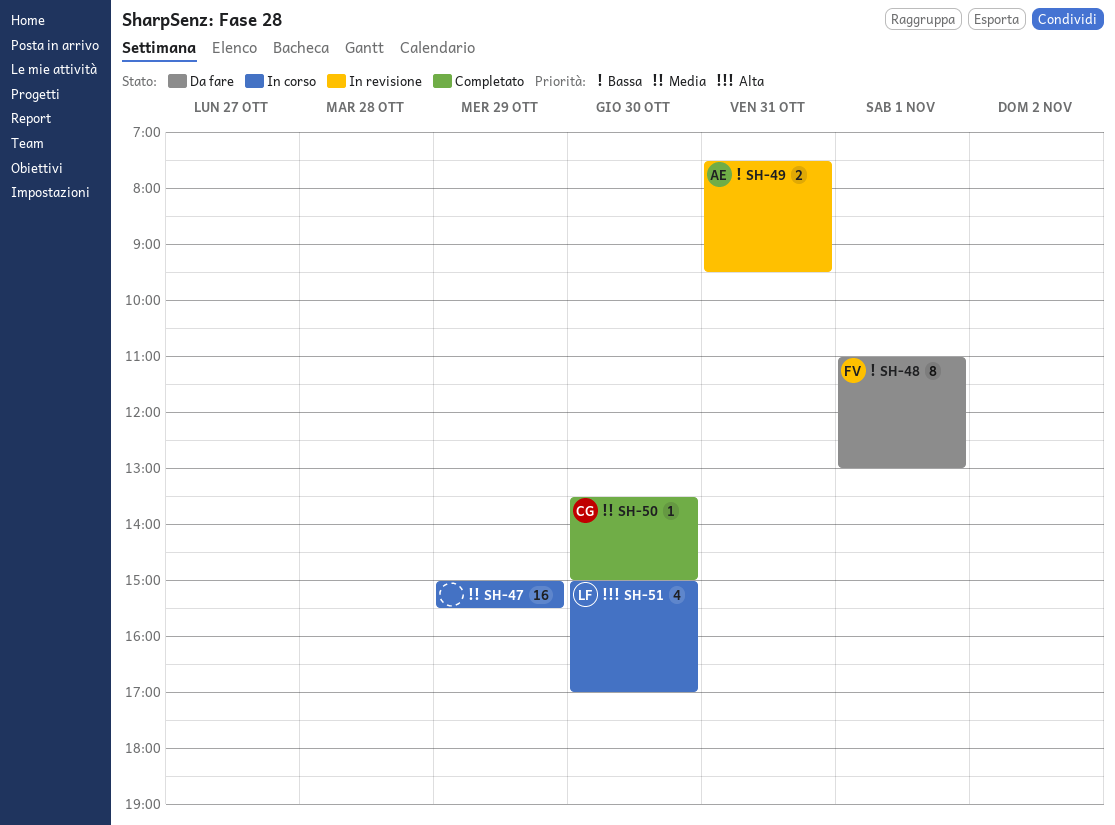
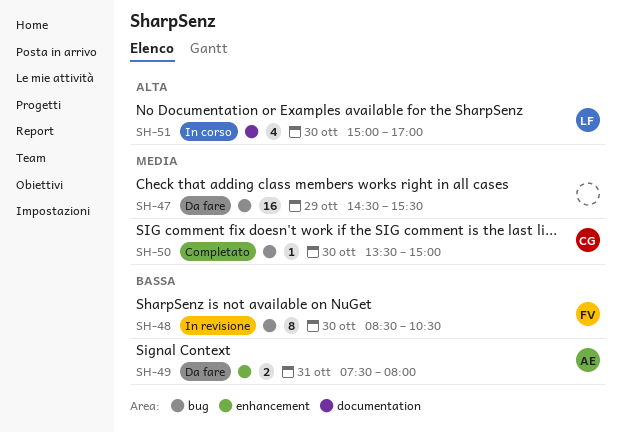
SH-47, status: In corso -> Da fare
SH-47, begins: 15:00 -> 14:30
SH-48, status: Da fare -> In revisione
SH-48, day: Nov 1 -> Oct 30
SH-48, begins: 11:00 -> 08:30
SH-48, ends: 13:00 -> 10:30
SH-49, status: In revisione -> Da fare
SH-49, ends: 09:30 -> 08:00

